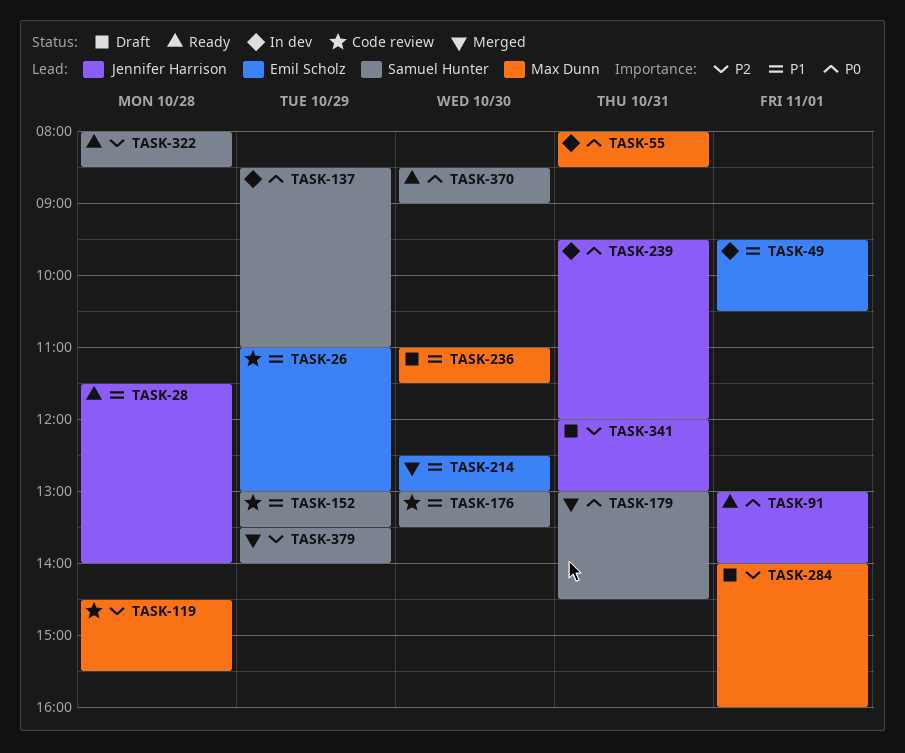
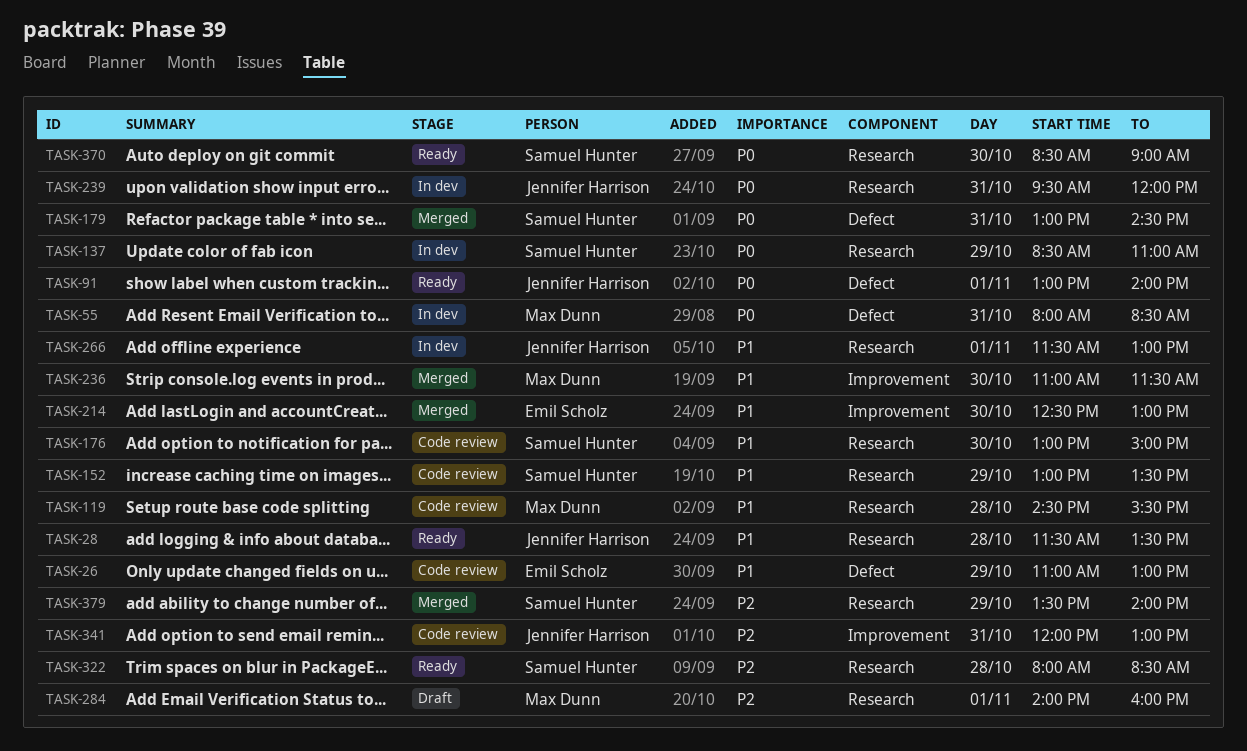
TASK-28, ends: 14:00 -> 13:30
TASK-49: present -> none
TASK-119, priority: P2 -> P1
TASK-176, ends: 13:30 -> 15:00
TASK-236, status: Draft -> Merged
TASK-266: none -> present
TASK-341, status: Draft -> Code review

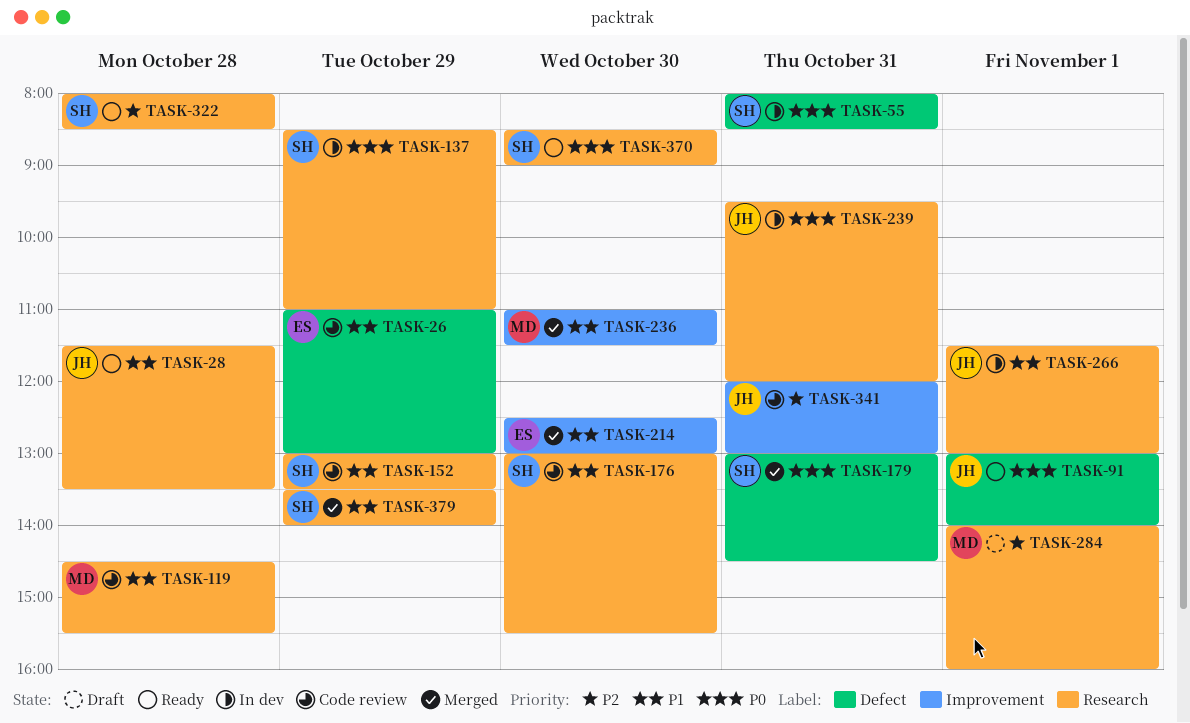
TASK-55, owner: Max Dunn -> Samuel Hunter
TASK-176, ends: 15:00 -> 15:30
TASK-379, priority: P2 -> P1

